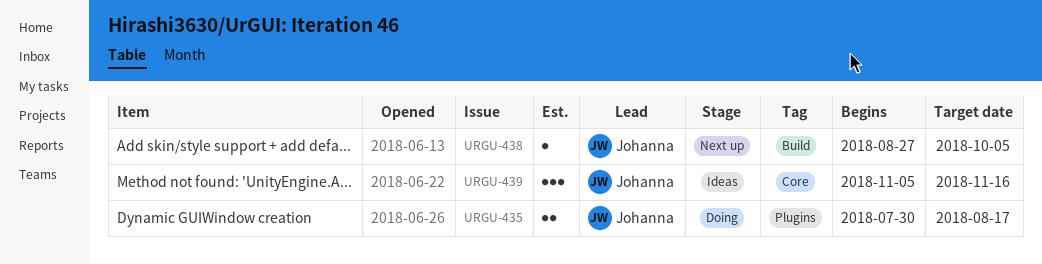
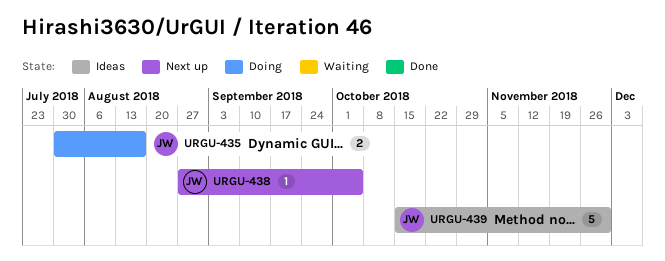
URGU-439, estimate: 3 -> 5
URGU-439, start: Nov 5 -> Oct 15
URGU-439, due: Nov 16 -> Nov 30

